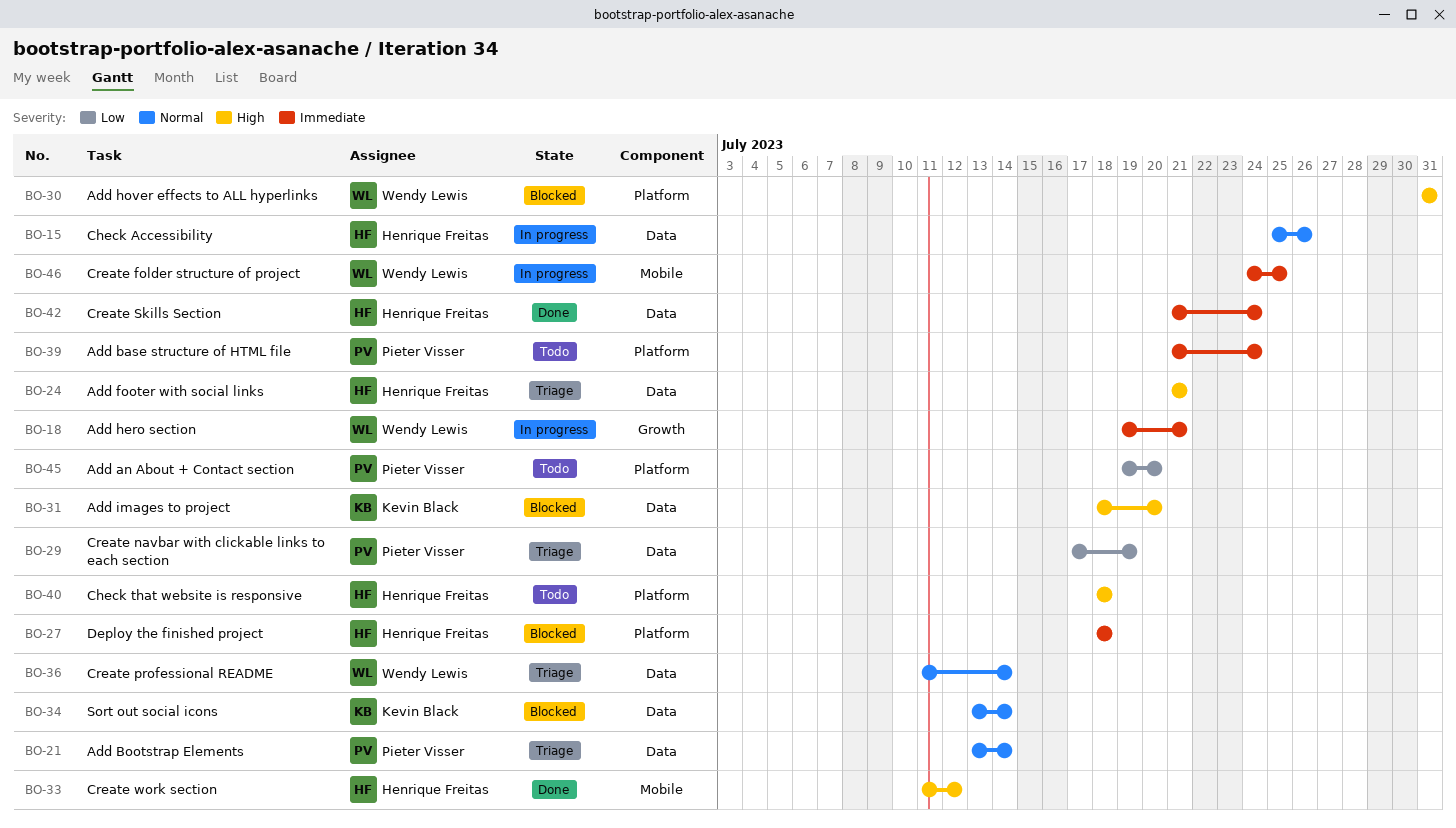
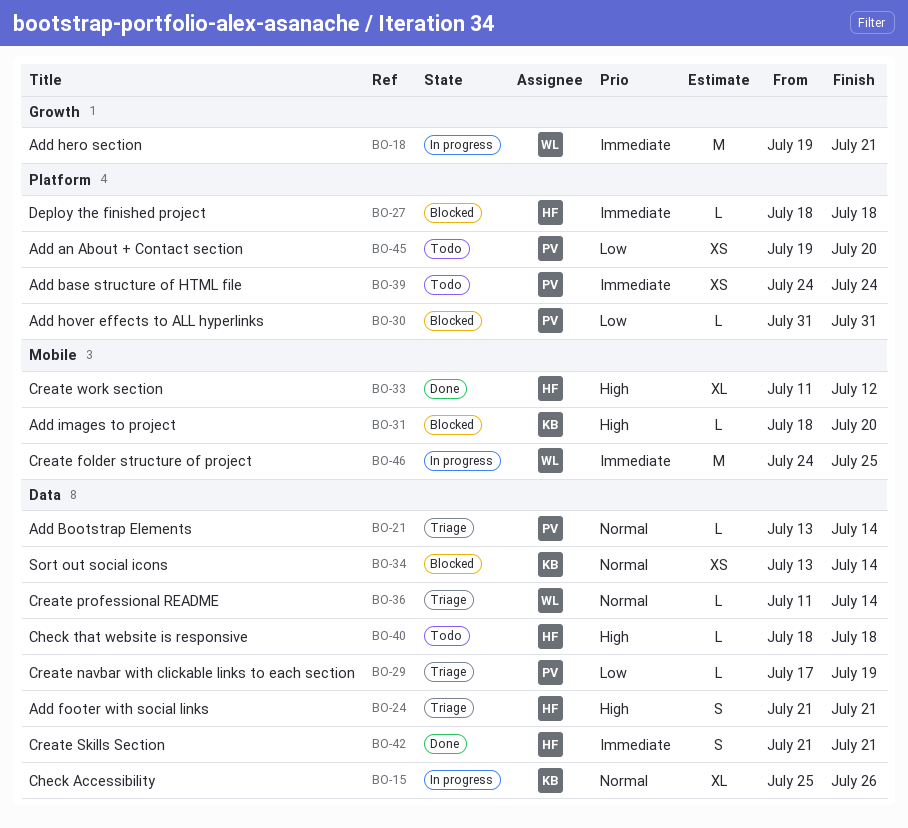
BO-15, owner: Henrique Freitas -> Kevin Black
BO-30, owner: Wendy Lewis -> Pieter Visser
BO-30, priority: High -> Low
BO-31, label: Data -> Mobile
BO-39, start: Jul 21 -> Jul 24
BO-40, label: Platform -> Data
BO-42, due: Jul 24 -> Jul 21

